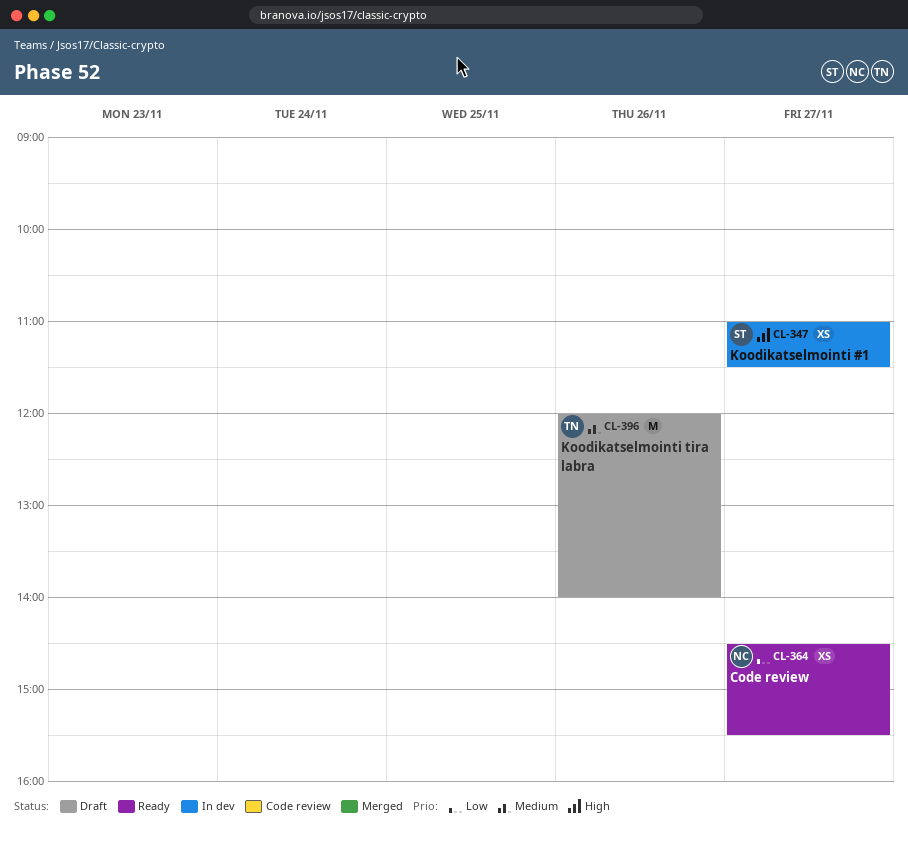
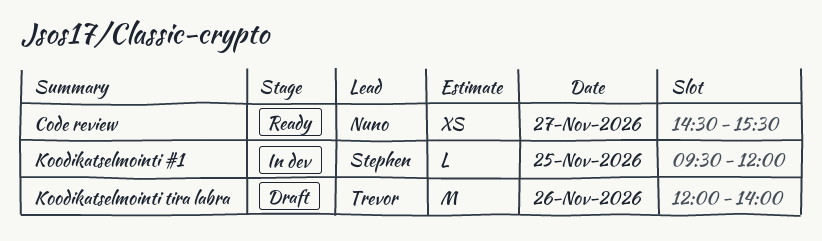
Koodikatselmointi #1, estimate: XS -> L
Koodikatselmointi #1, day: Nov 27 -> Nov 25
Koodikatselmointi #1, begins: 11:00 -> 09:30
Koodikatselmointi #1, ends: 11:30 -> 12:00

